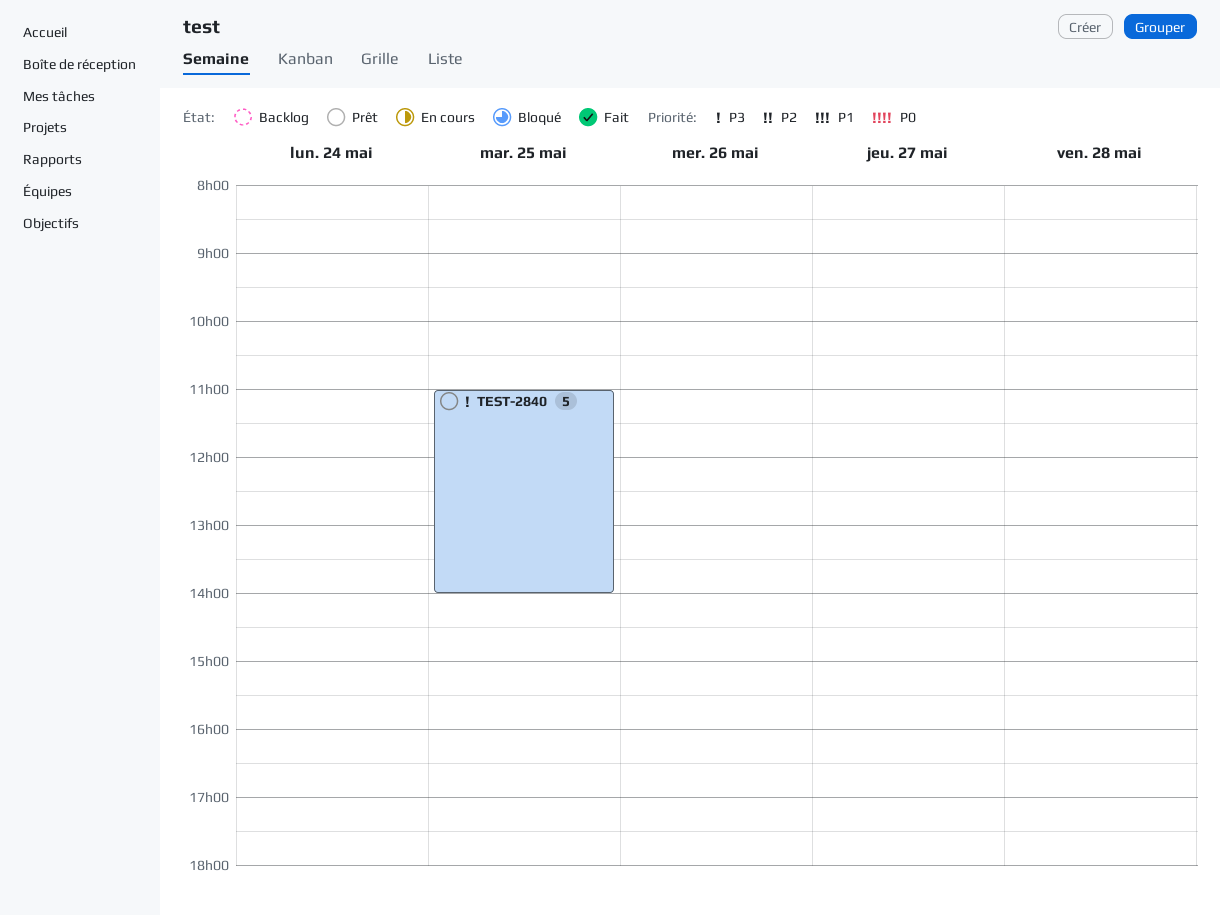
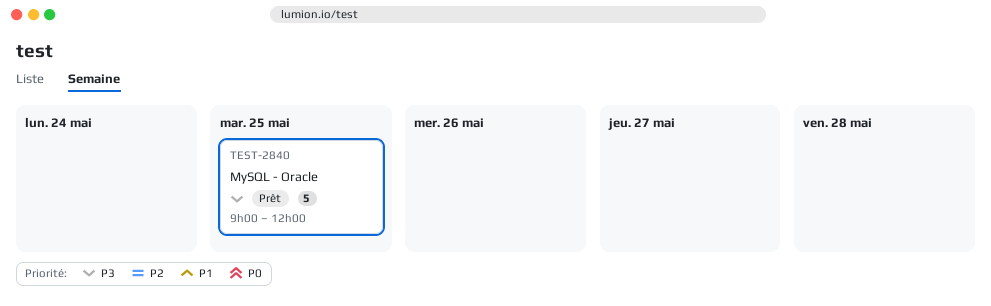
TEST-2840, begins: 11:00 -> 09:00
TEST-2840, ends: 14:00 -> 12:00

